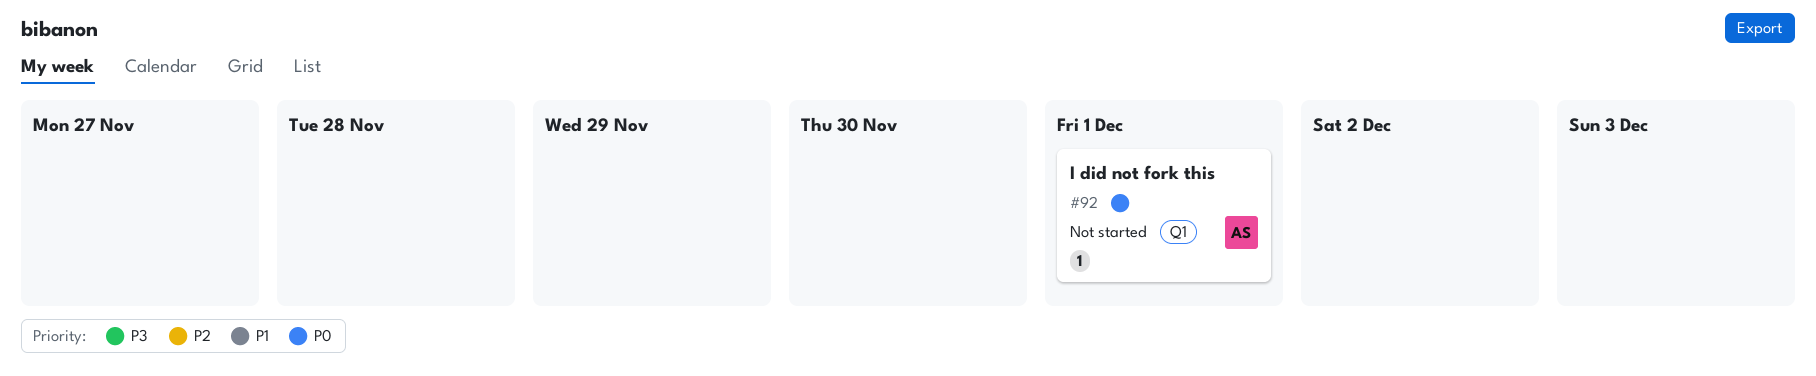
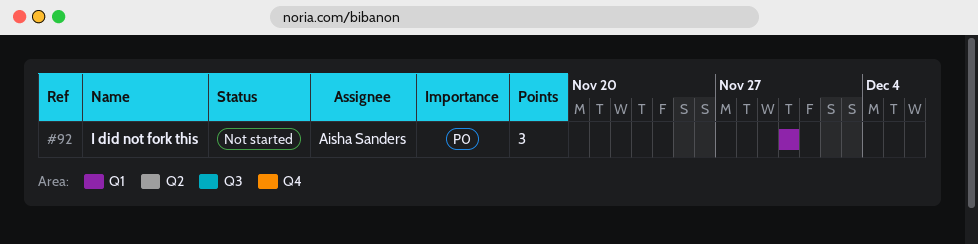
#92, estimate: 1 -> 3
#92, due: Dec 1 -> Nov 30

